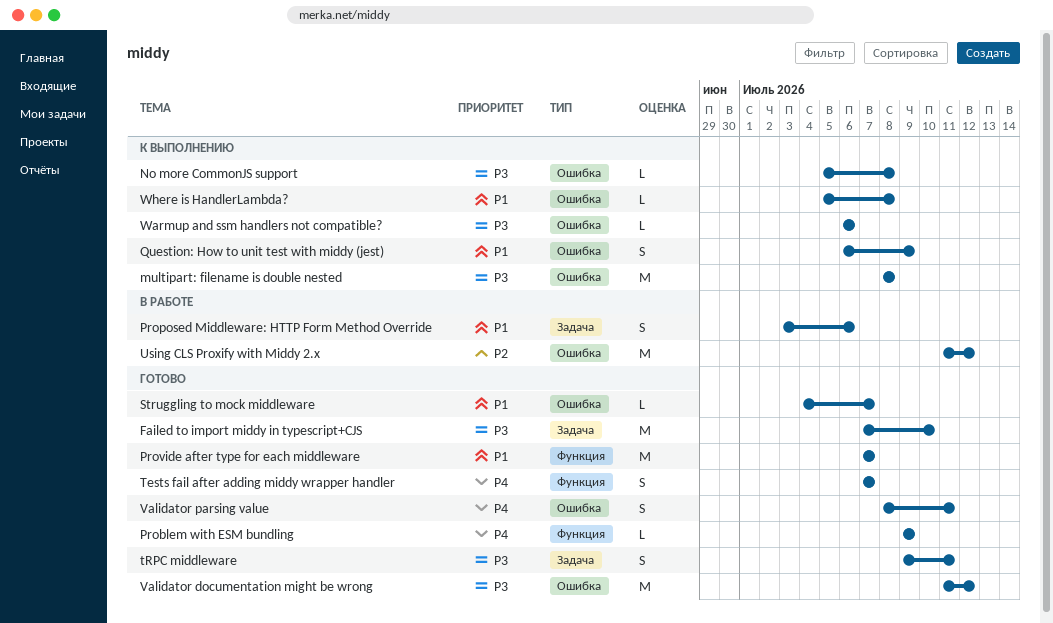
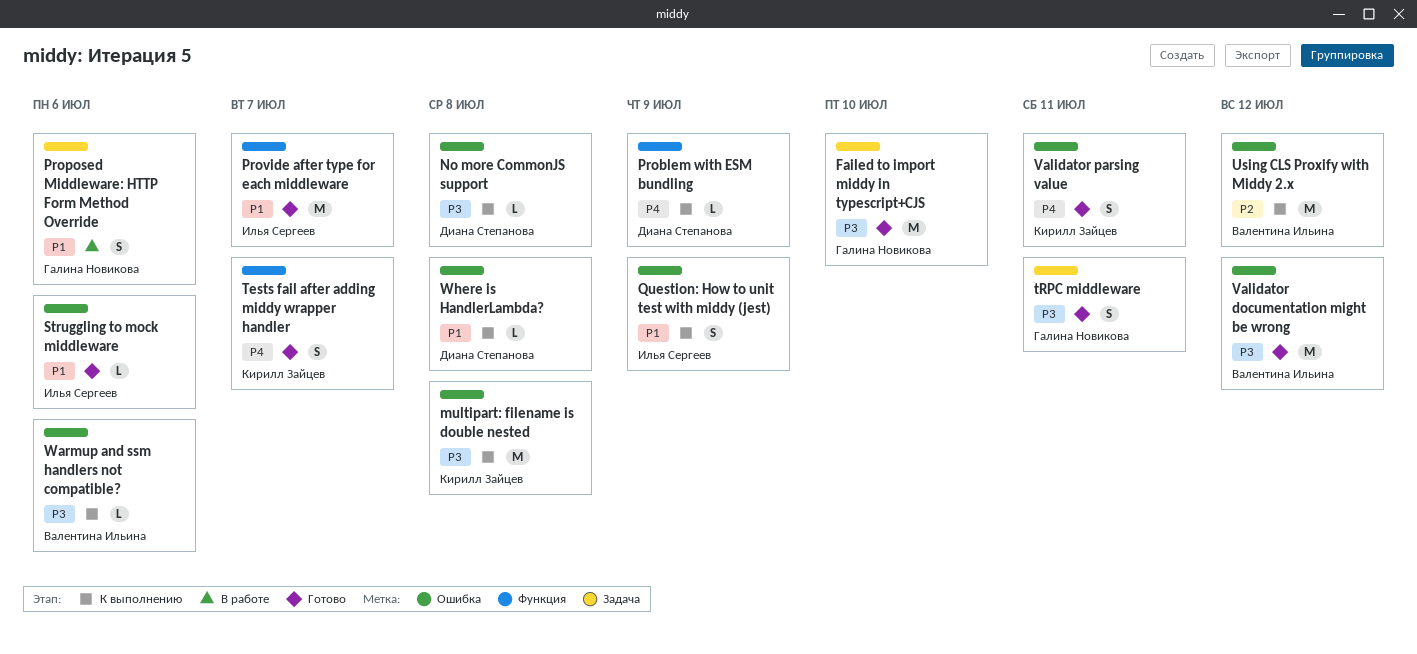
Problem with ESM bundling, status: Готово -> К выполнению
Struggling to mock middleware, due: Jul 7 -> Jul 6
Using CLS Proxify with Middy 2.x, status: В работе -> К выполнению

